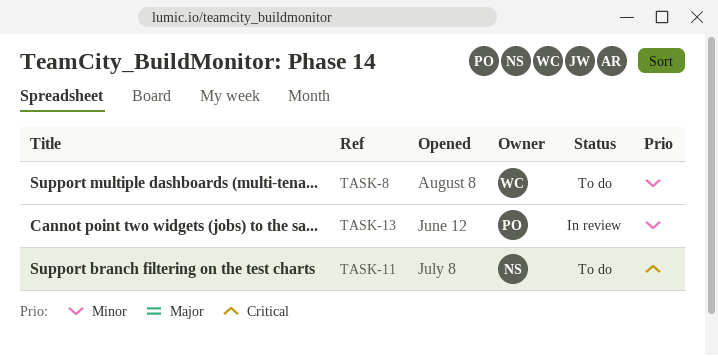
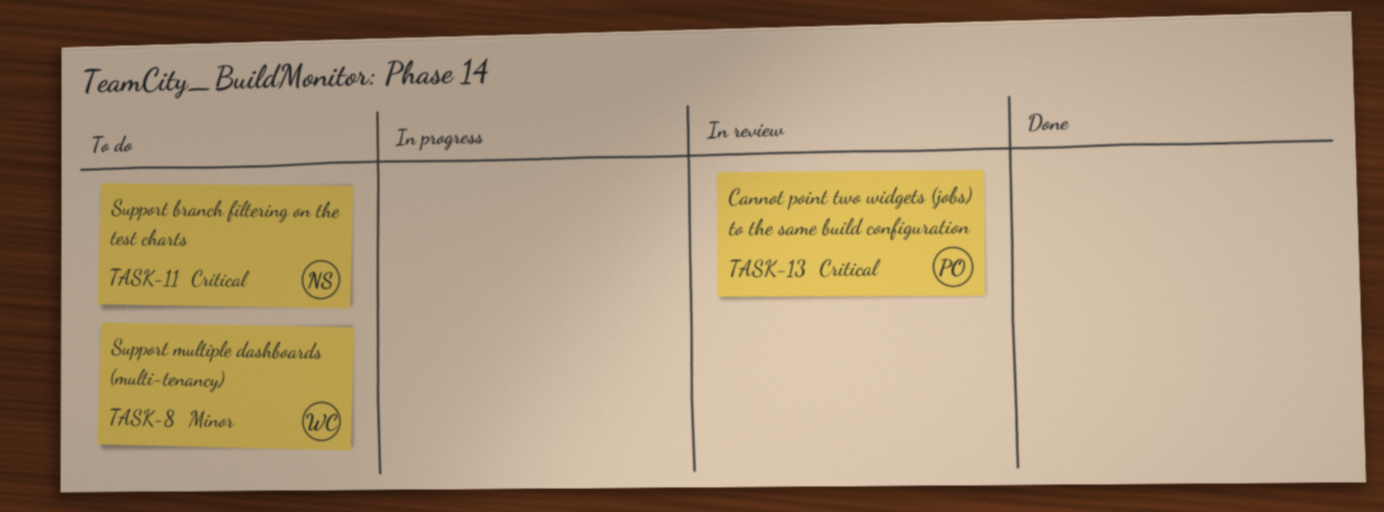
TASK-13, priority: Minor -> Critical

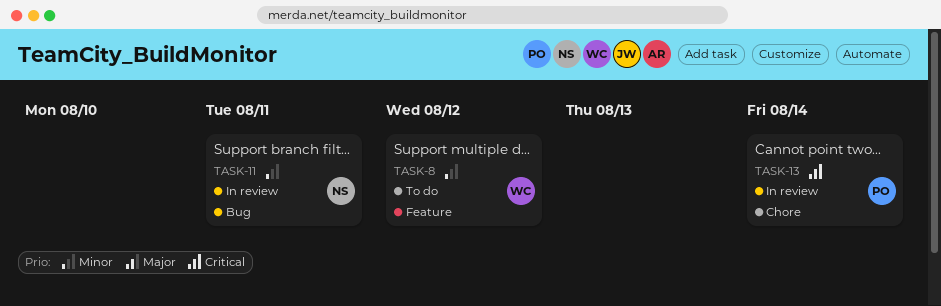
TASK-11, status: To do -> In review
TASK-11, priority: Critical -> Minor

